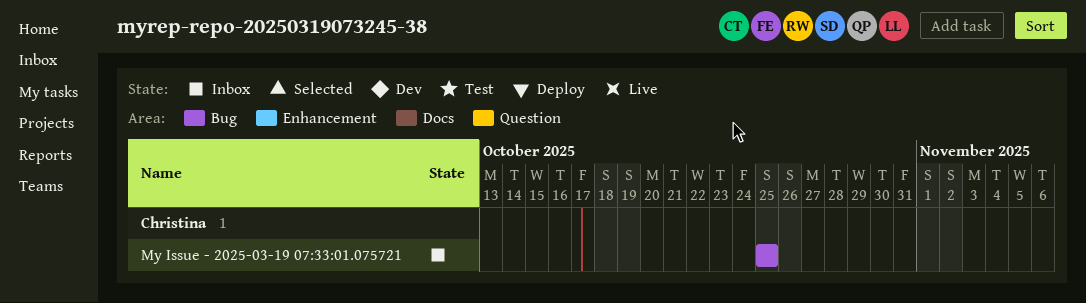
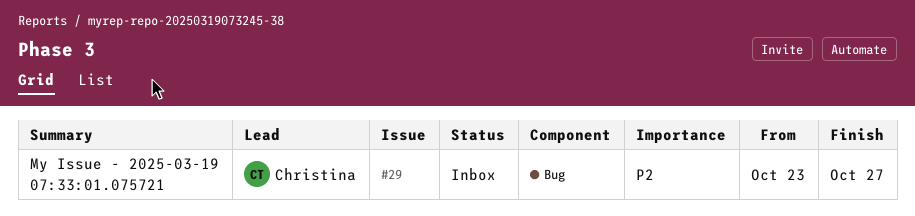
My Issue - 2025-03-19 07:33:01.075721, start: Oct 25 -> Oct 23
My Issue - 2025-03-19 07:33:01.075721, due: Oct 25 -> Oct 27

